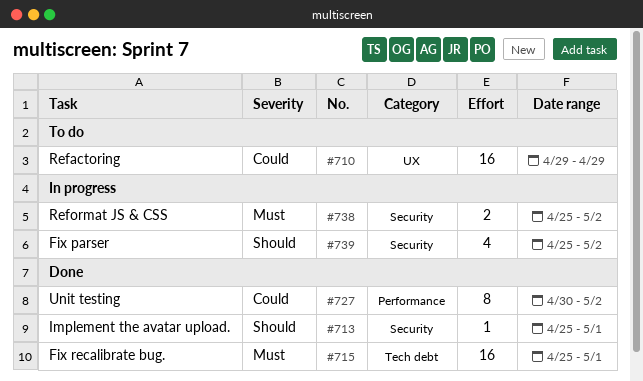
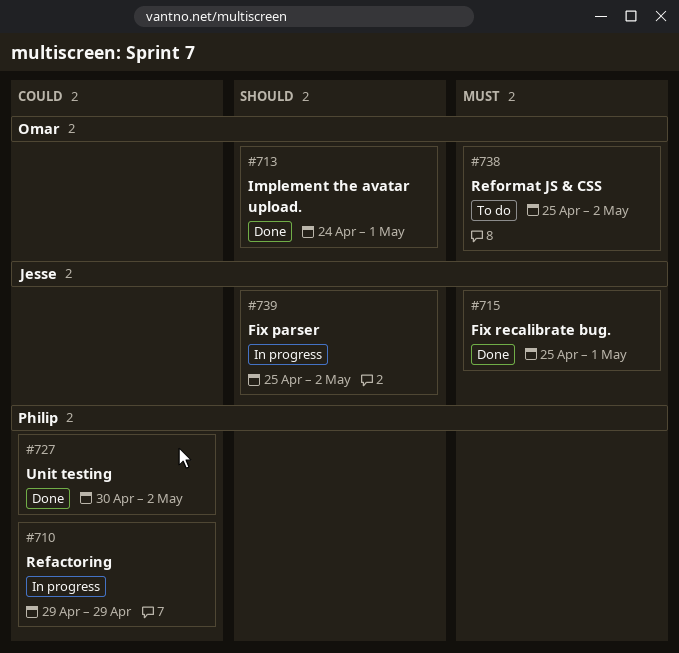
#710, status: To do -> In progress
#713, start: Apr 25 -> Apr 24
#738, status: In progress -> To do

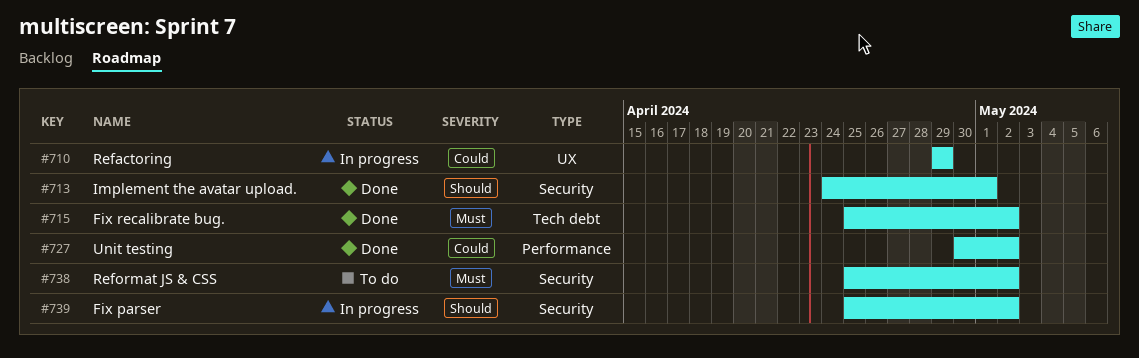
#715, due: May 1 -> May 2

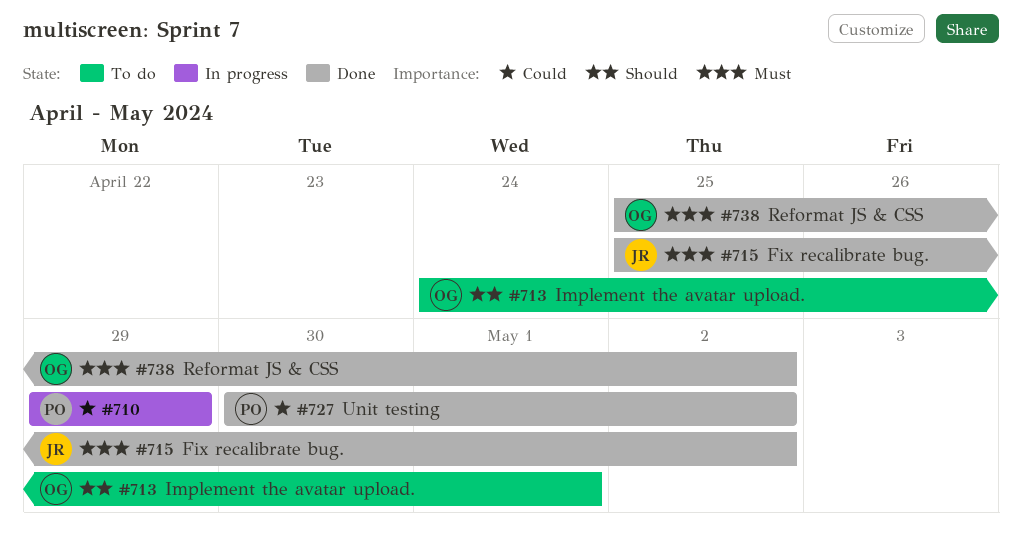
#713, status: Done -> To do
#738, status: To do -> Done
#739: present -> none

